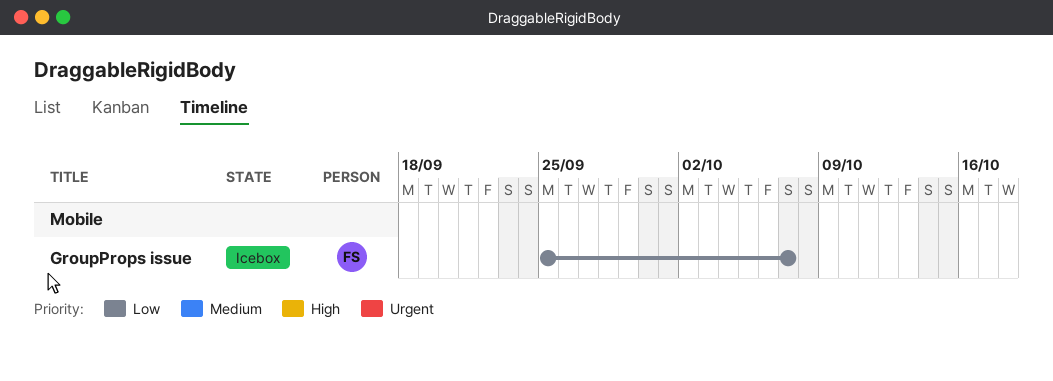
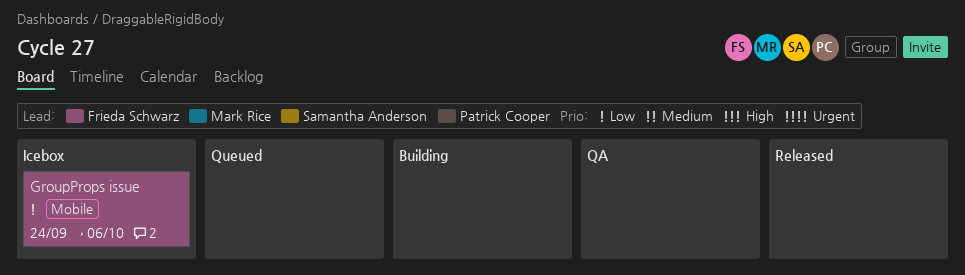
GroupProps issue, start: Sep 25 -> Sep 24
GroupProps issue, due: Oct 7 -> Oct 6

